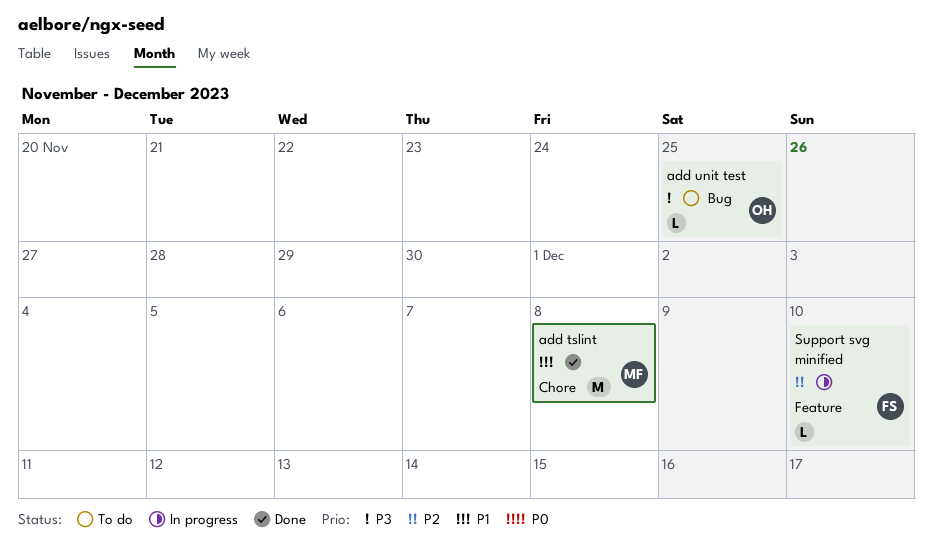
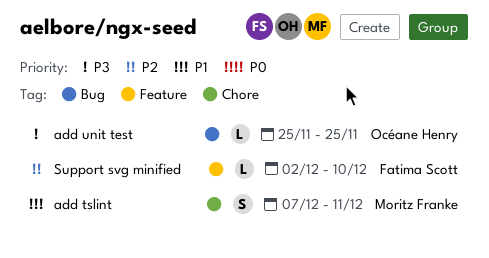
add tslint, estimate: M -> S
add tslint, due: Dec 8 -> Dec 11

